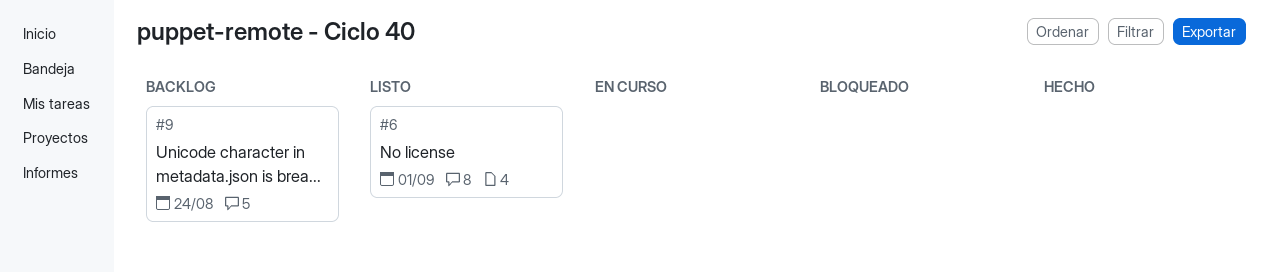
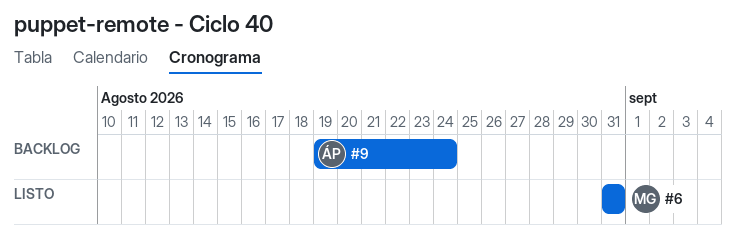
#6, due: Sep 1 -> Aug 31

